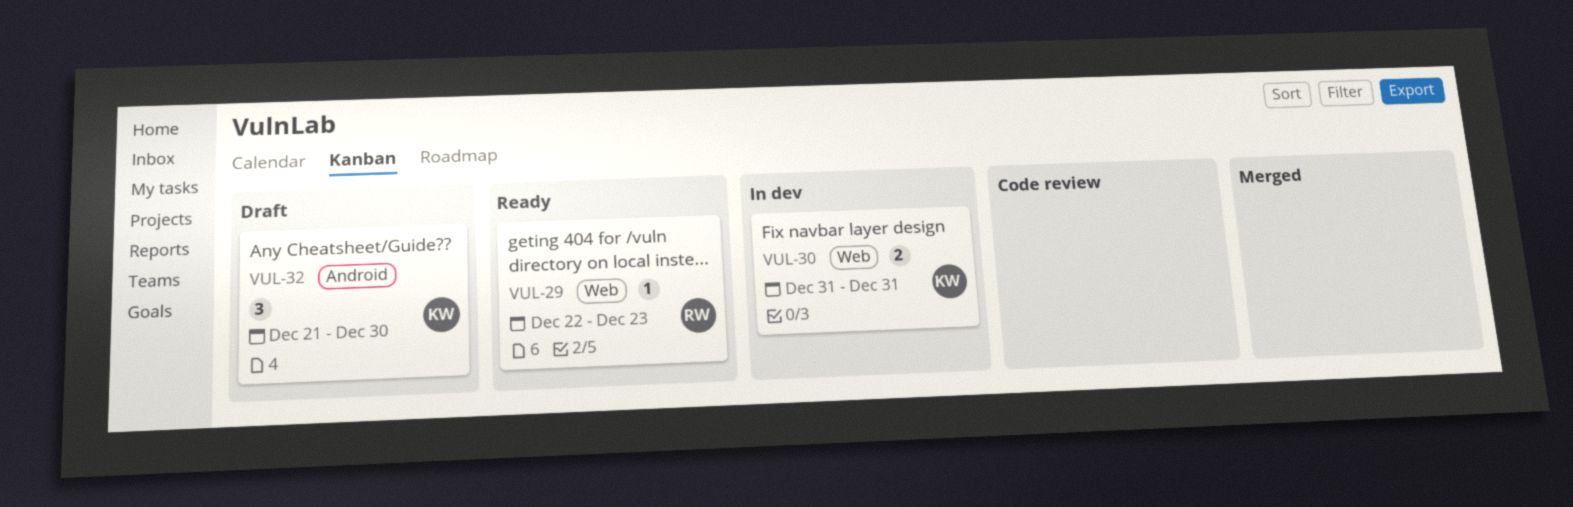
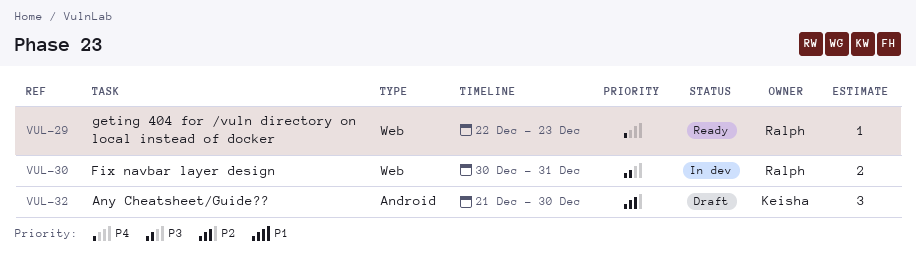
VUL-30, owner: Keisha -> Ralph
VUL-30, start: Dec 31 -> Dec 30

